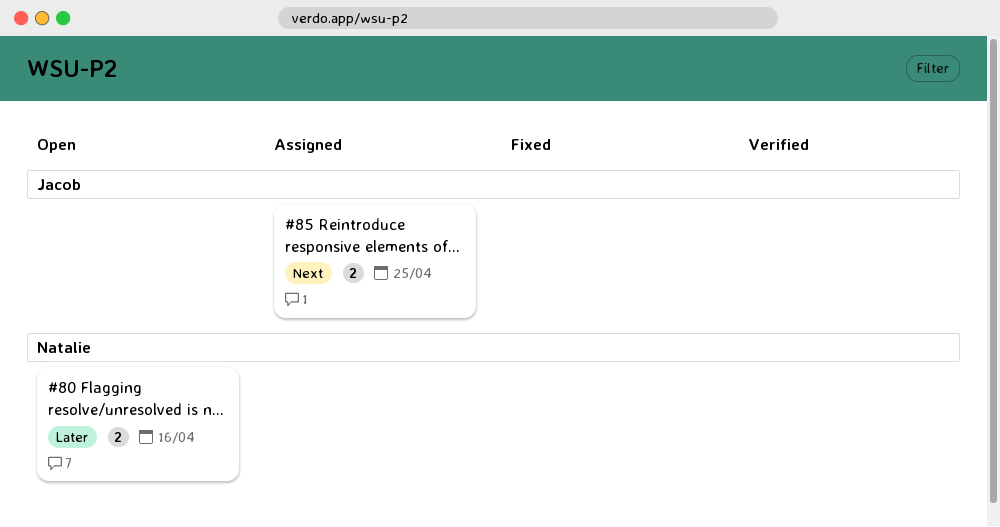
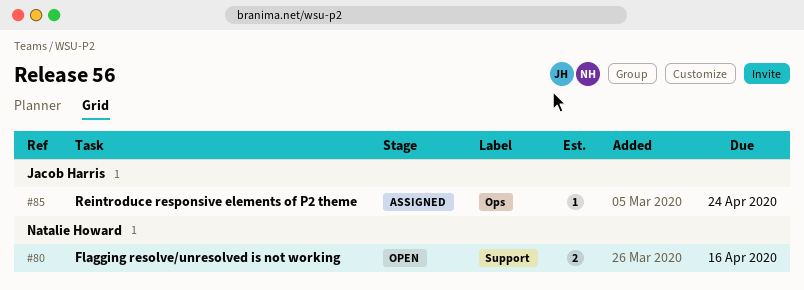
#85, estimate: 2 -> 1
#85, due: Apr 25 -> Apr 24

